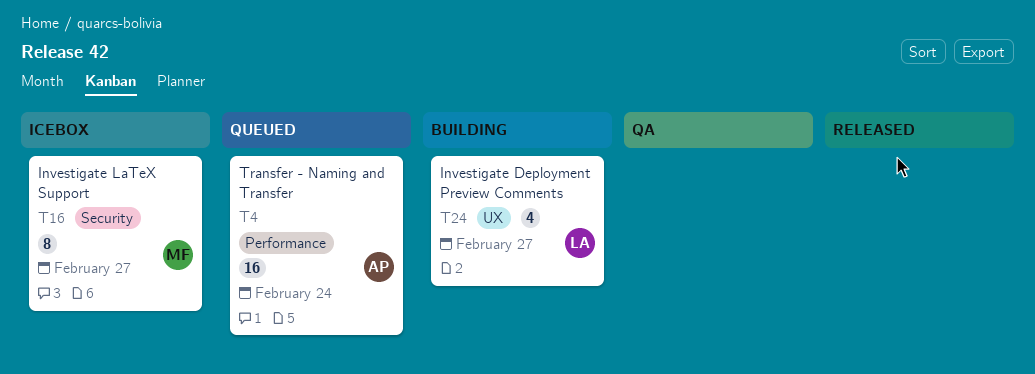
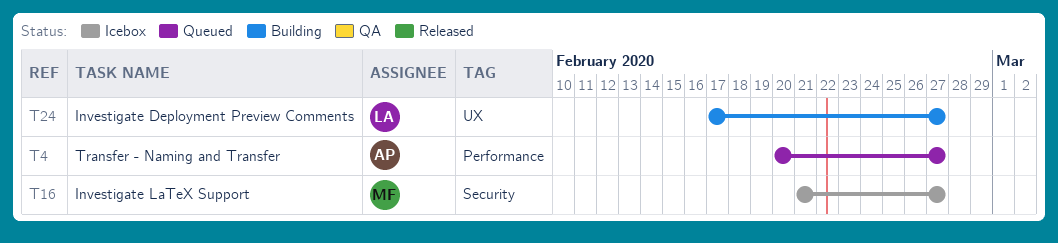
T4, due: Feb 24 -> Feb 27

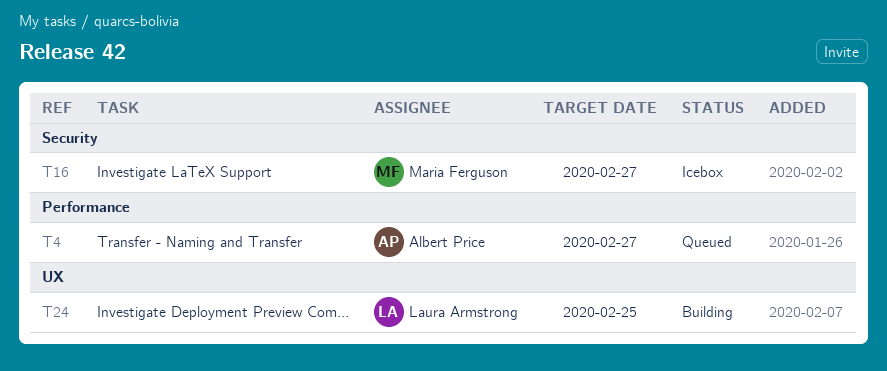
T24, due: Feb 27 -> Feb 25

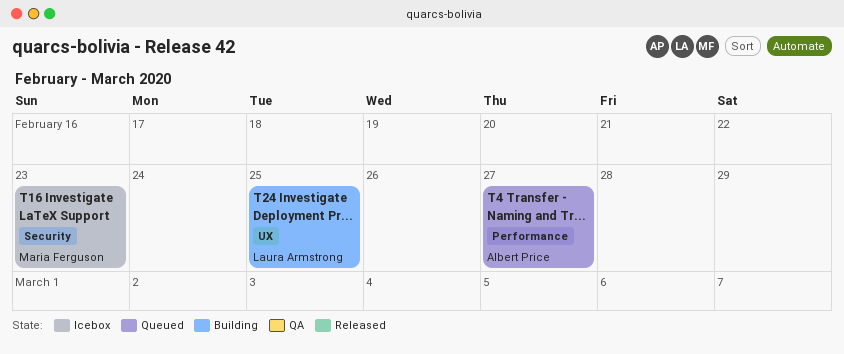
T16, due: Feb 27 -> Feb 23

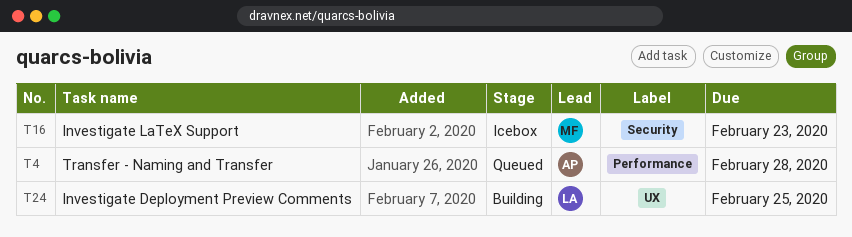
T4, due: Feb 27 -> Feb 28

